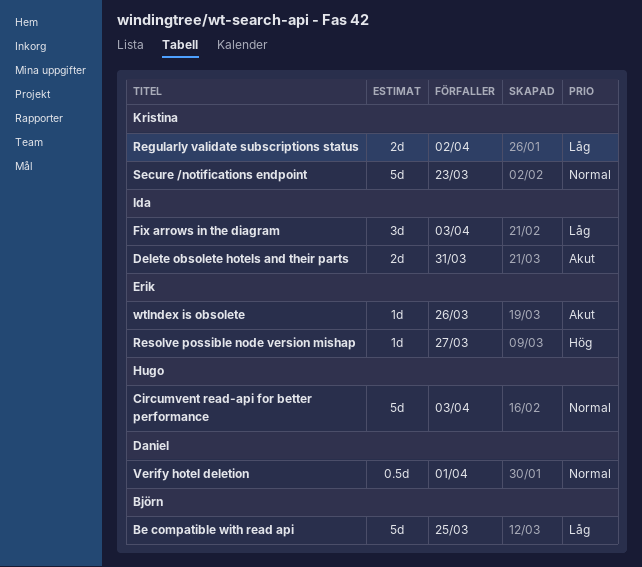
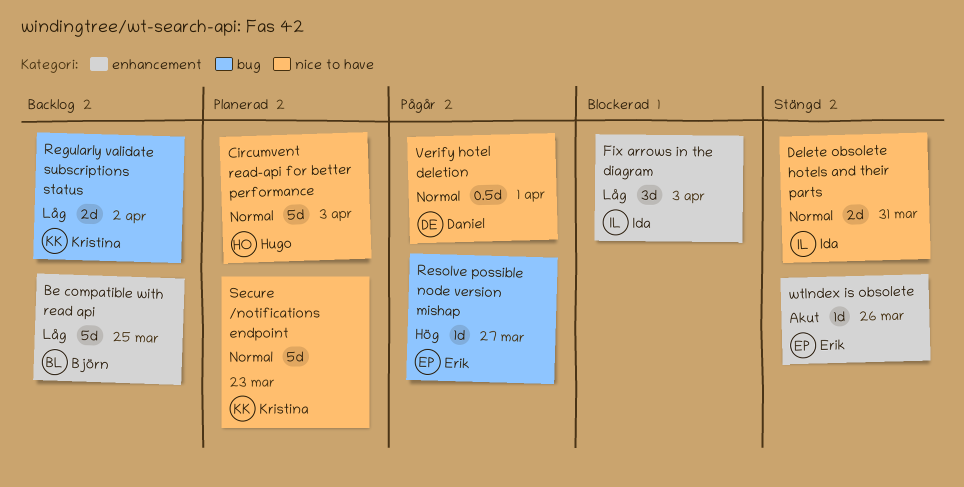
Delete obsolete hotels and their parts, priority: Akut -> Normal

